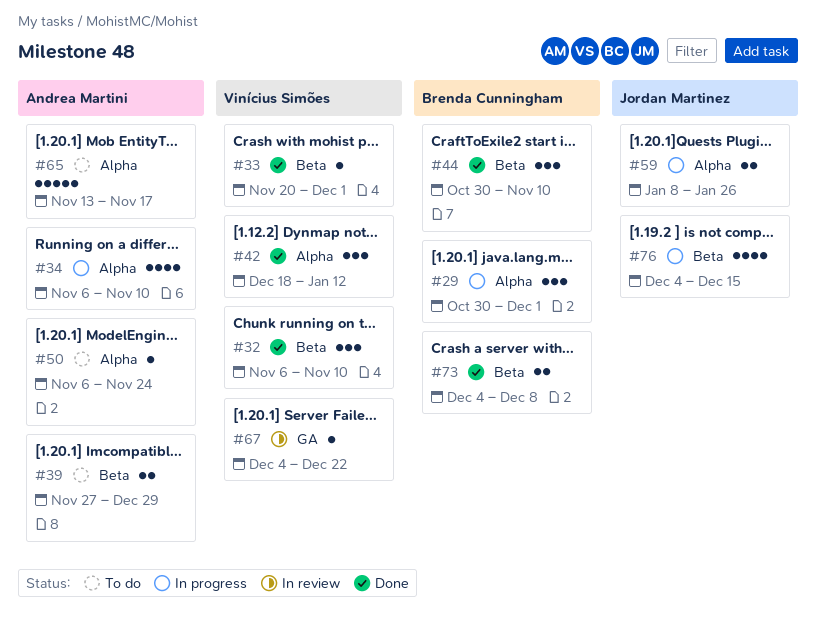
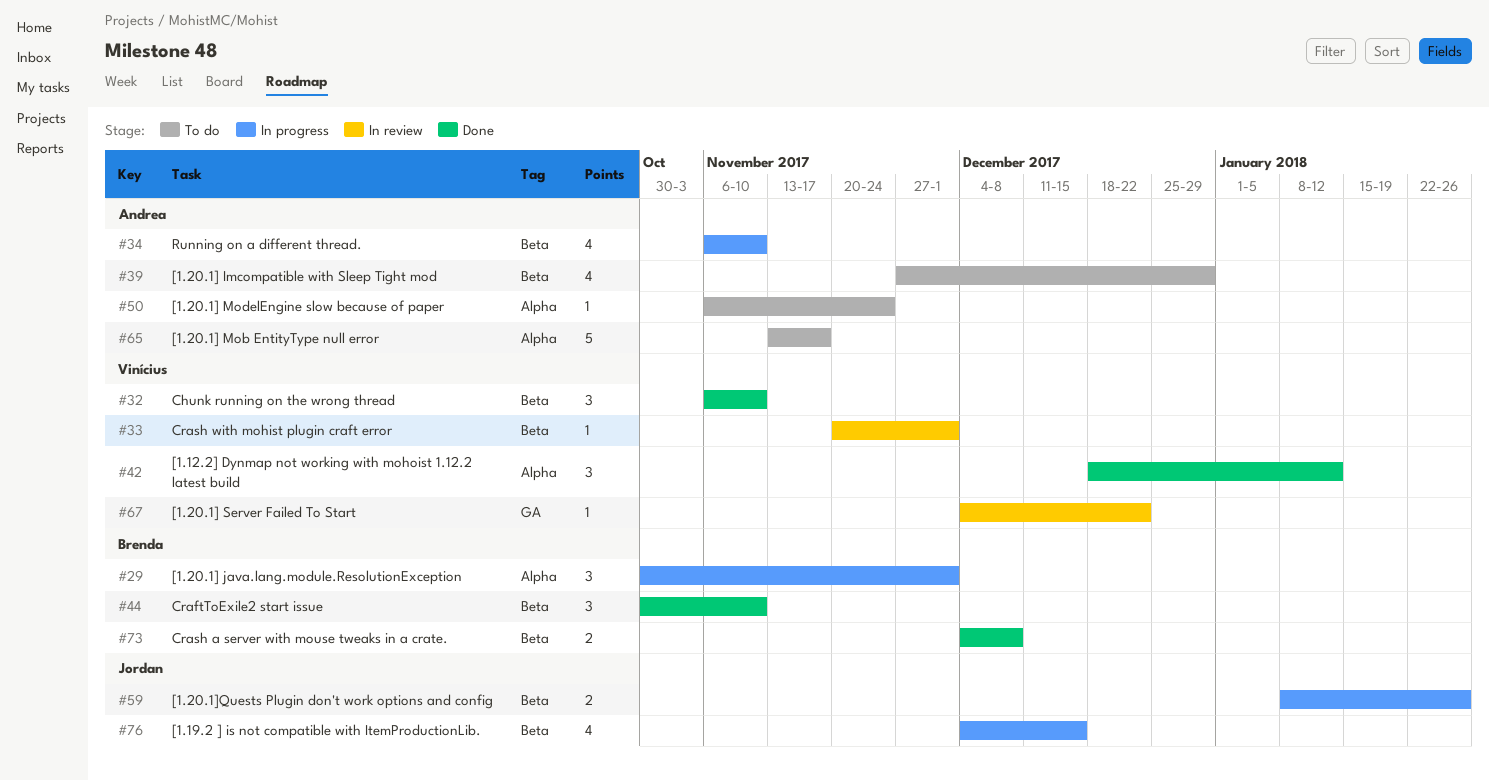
#33, status: Done -> In review
#34, label: Alpha -> Beta
#39, estimate: 2 -> 4
#59, label: Alpha -> Beta

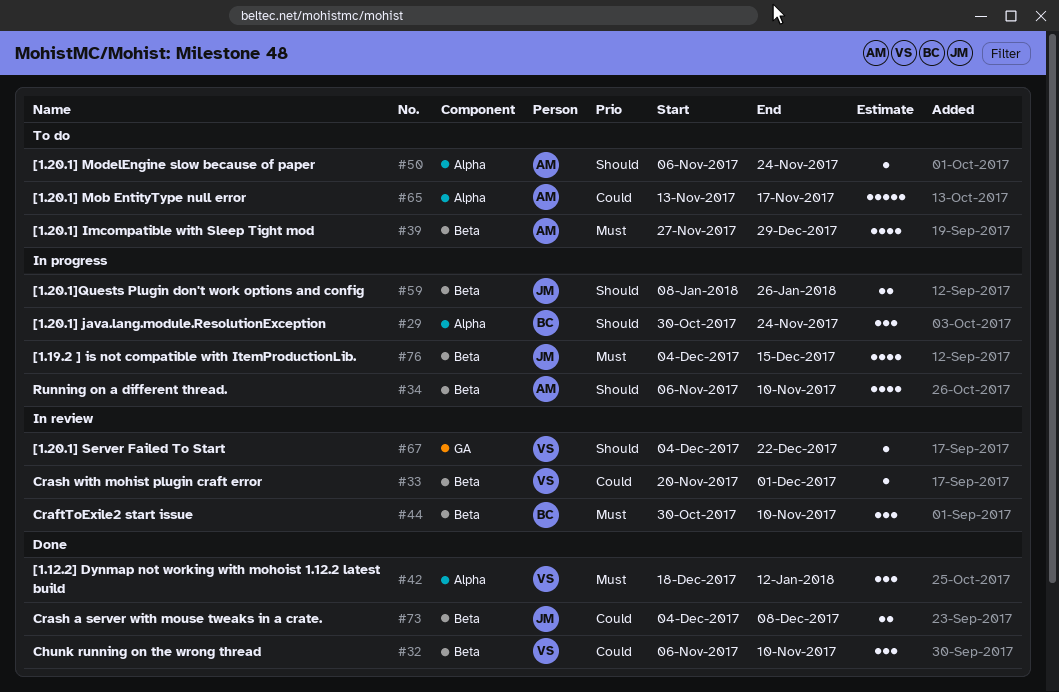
#29, due: Dec 1 -> Nov 24
#44, status: Done -> In review
#73, owner: Brenda -> Jordan

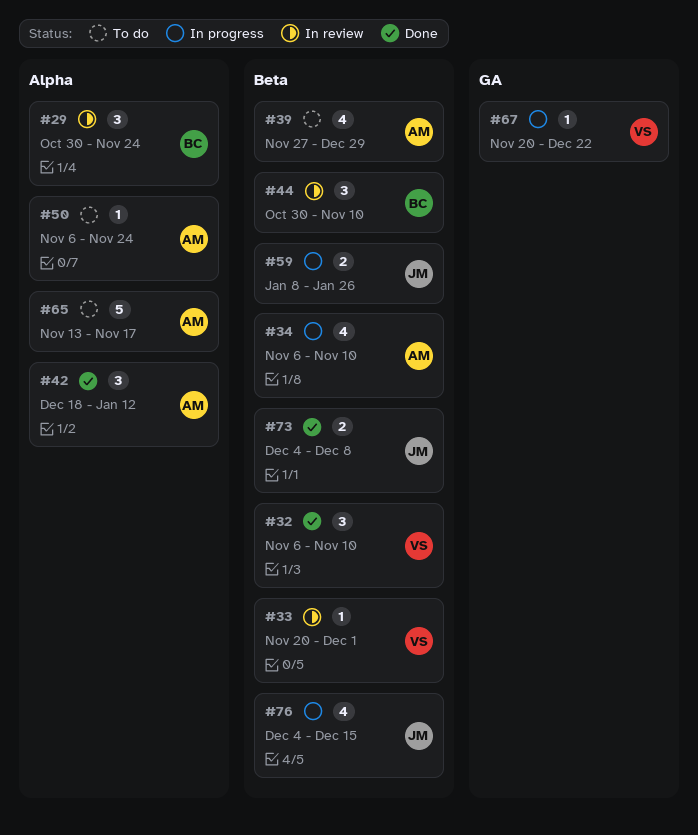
#29, status: In progress -> In review
#42, owner: VS -> AM
#67, status: In review -> In progress
#67, start: Dec 4 -> Nov 20

